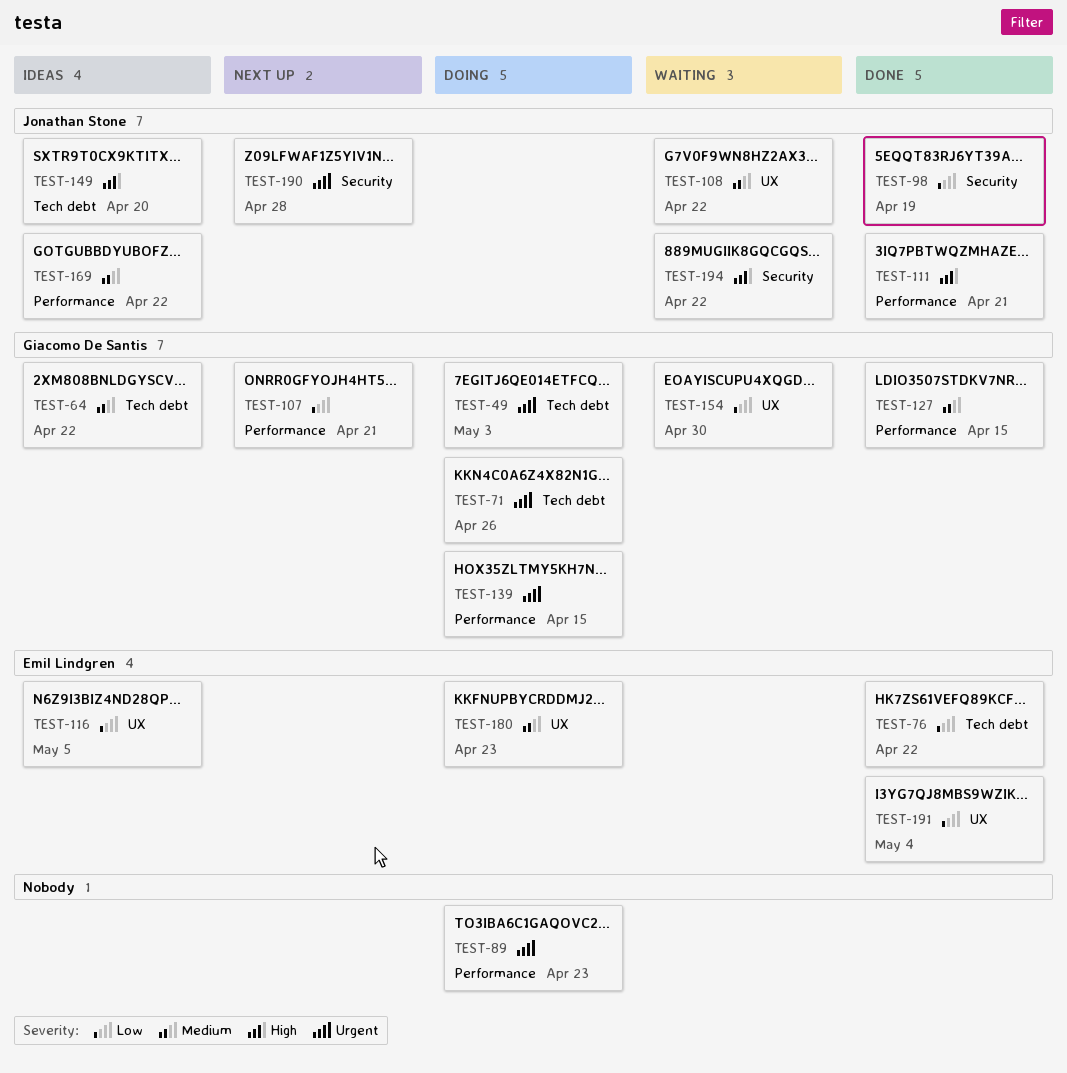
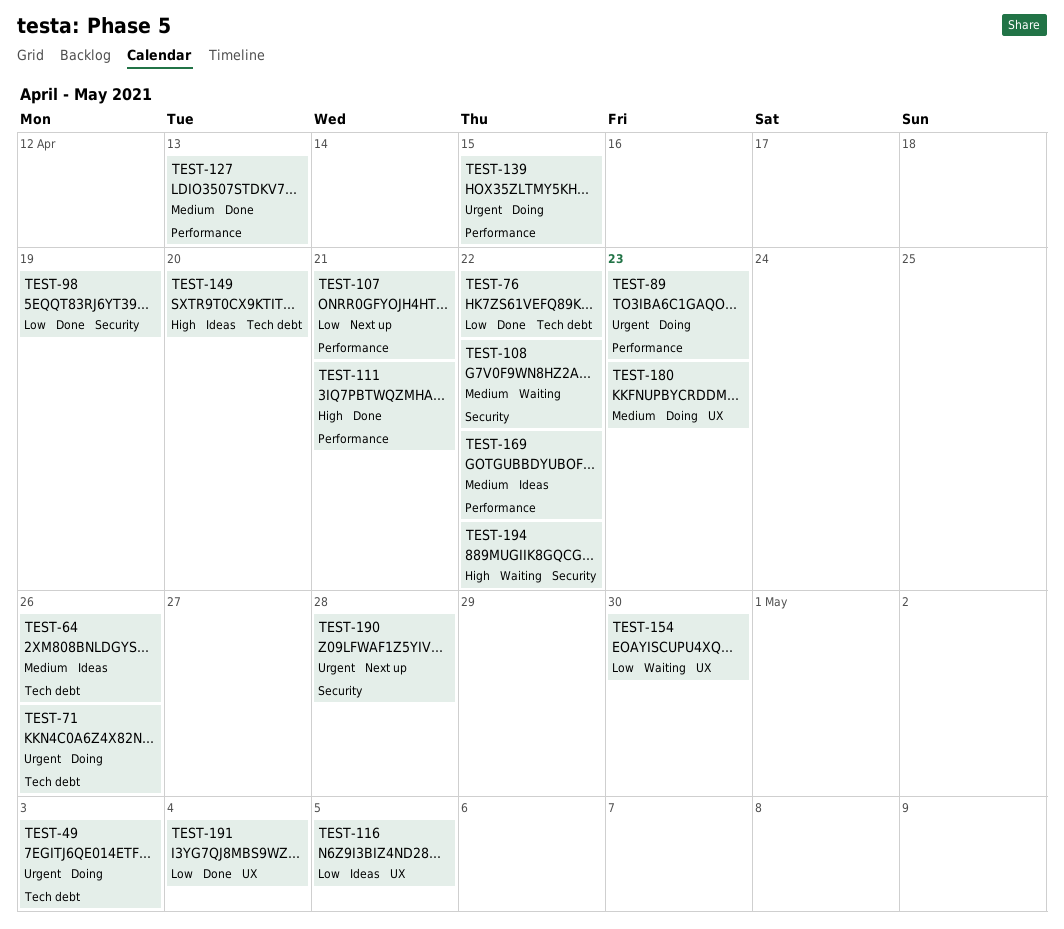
TEST-64, due: Apr 22 -> Apr 26
TEST-108, label: UX -> Security
TEST-127, due: Apr 15 -> Apr 13

